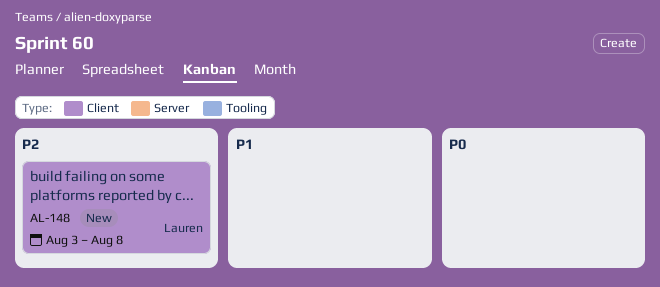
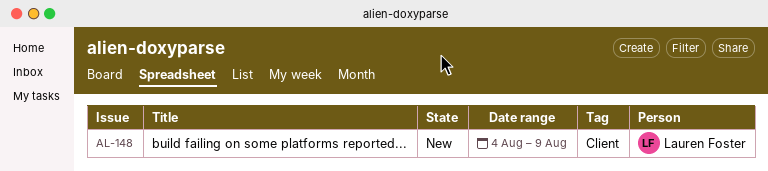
AL-148, start: Aug 3 -> Aug 4
AL-148, due: Aug 8 -> Aug 9

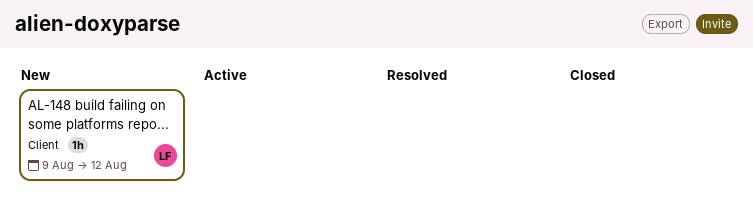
AL-148, start: Aug 4 -> Aug 9
AL-148, due: Aug 9 -> Aug 12

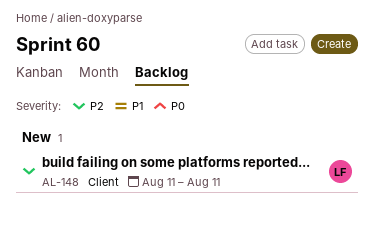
AL-148, start: Aug 9 -> Aug 11
AL-148, due: Aug 12 -> Aug 11

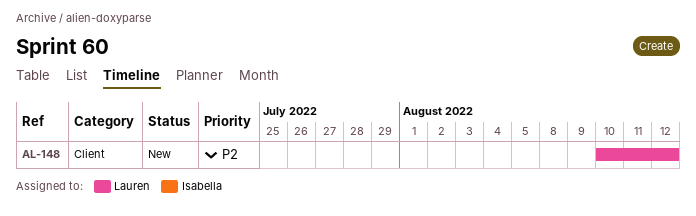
AL-148, start: Aug 11 -> Aug 10
AL-148, due: Aug 11 -> Aug 12

